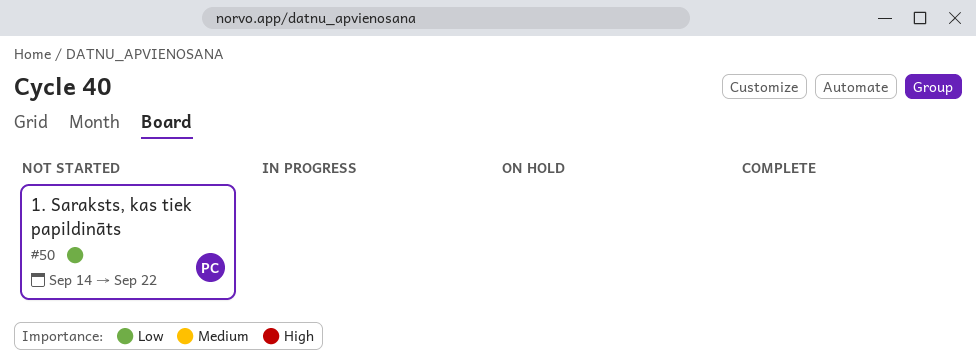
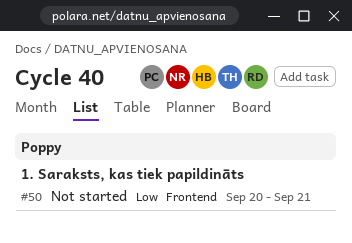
#50, start: Sep 14 -> Sep 20
#50, due: Sep 22 -> Sep 21

